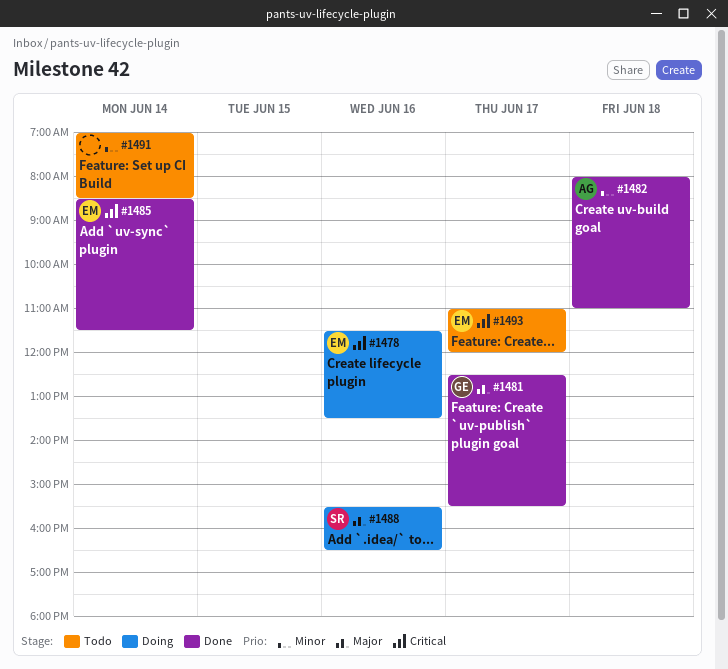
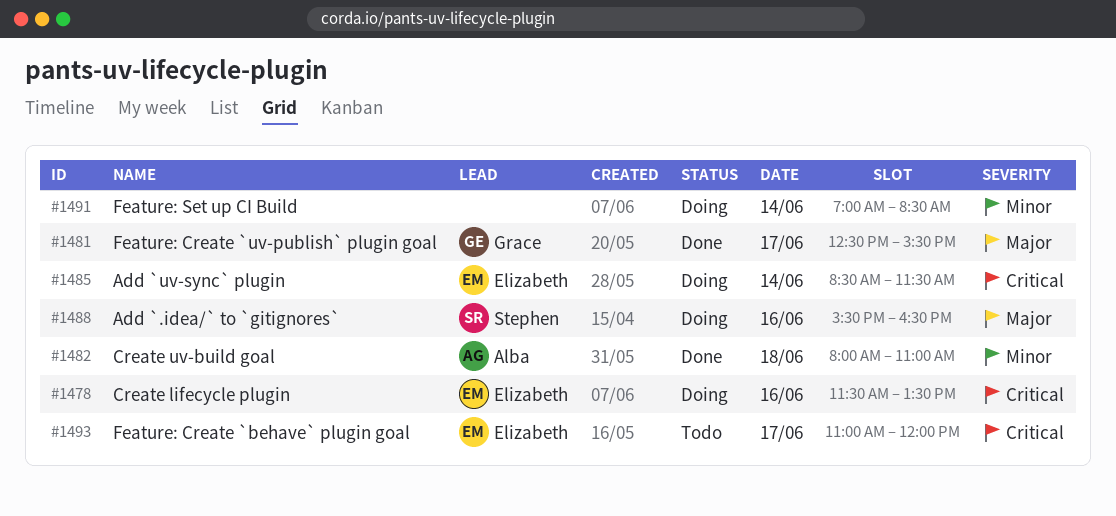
#1485, status: Done -> Doing
#1491, status: Todo -> Doing

